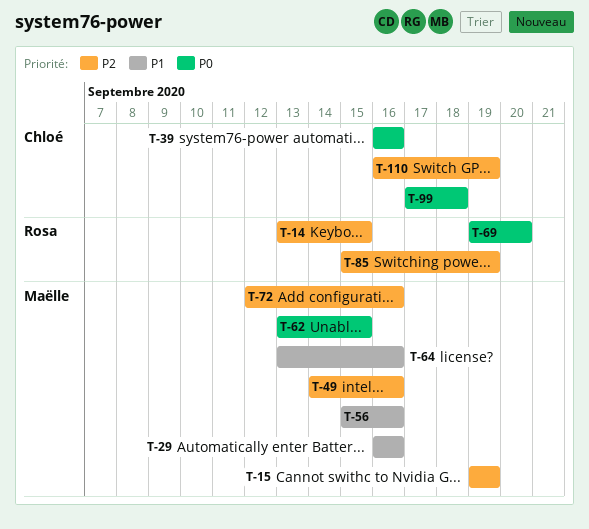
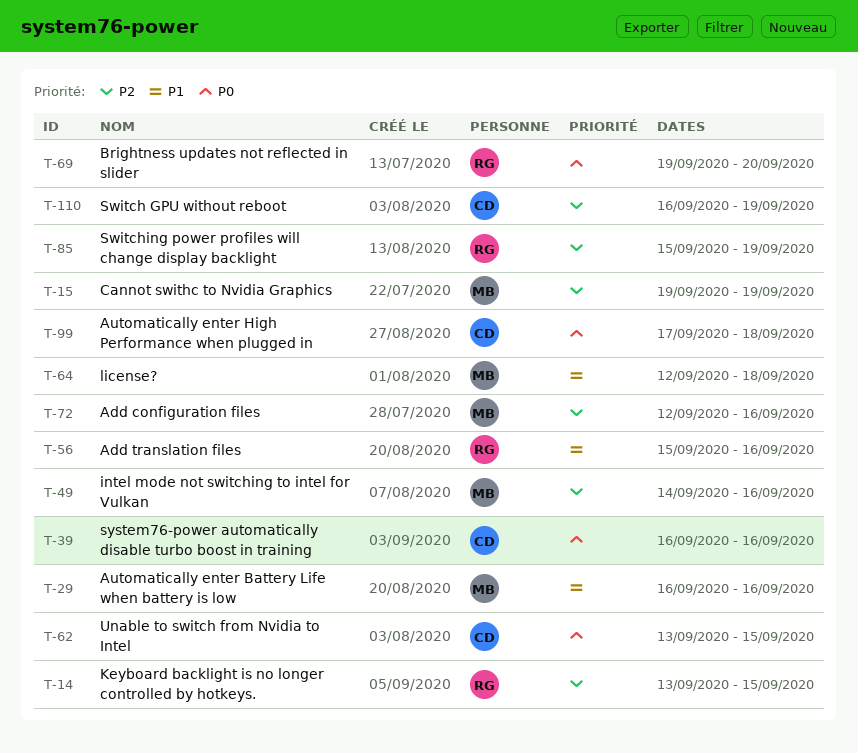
T-56, owner: Maëlle -> Rosa
T-62, owner: Maëlle -> Chloé
T-64, start: Sep 13 -> Sep 12
T-64, due: Sep 16 -> Sep 18

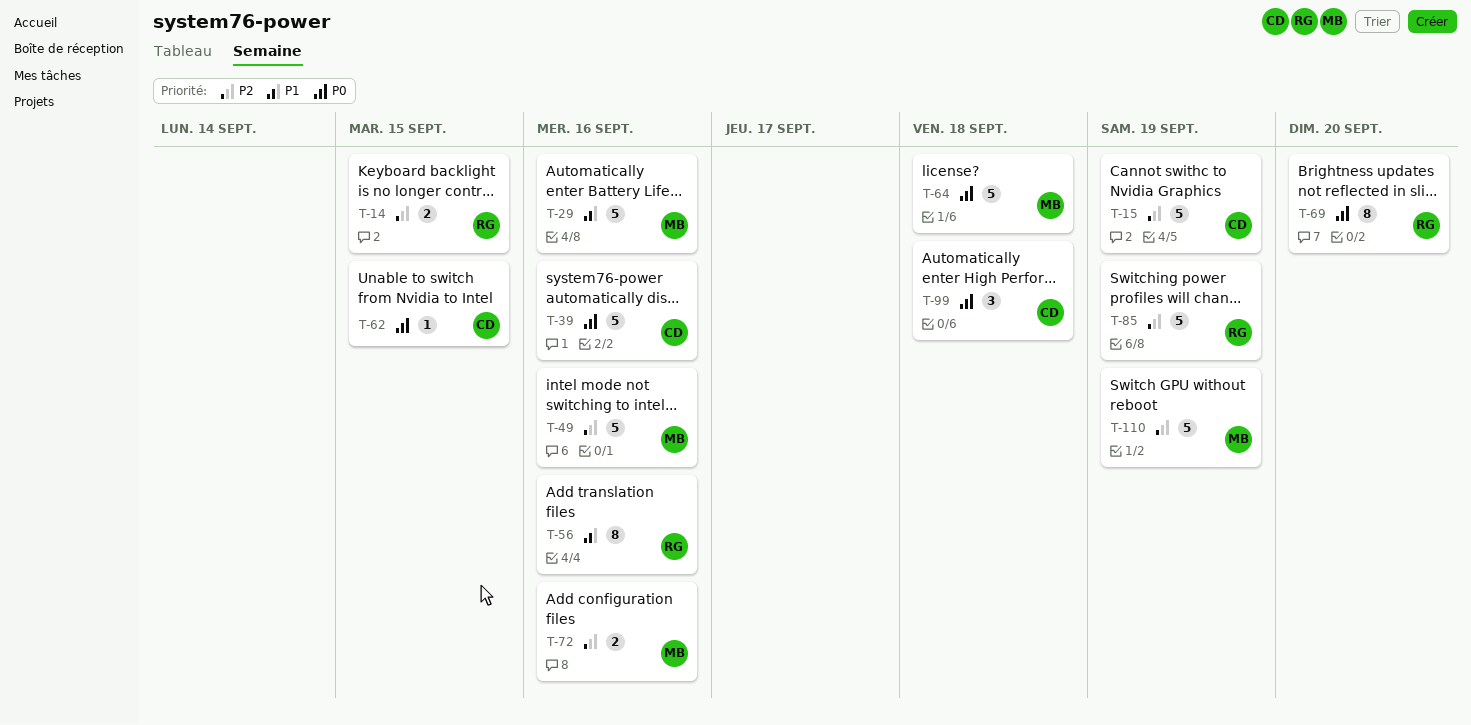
T-15, owner: MB -> CD
T-64, priority: P1 -> P0
T-110, owner: CD -> MB

